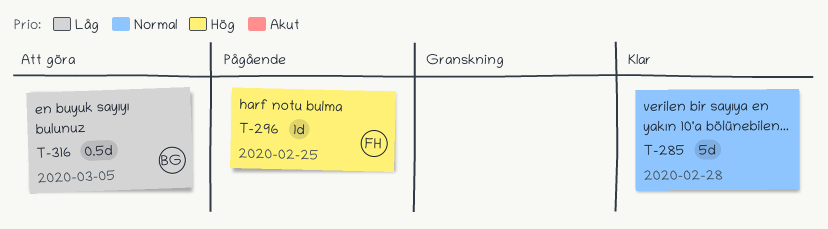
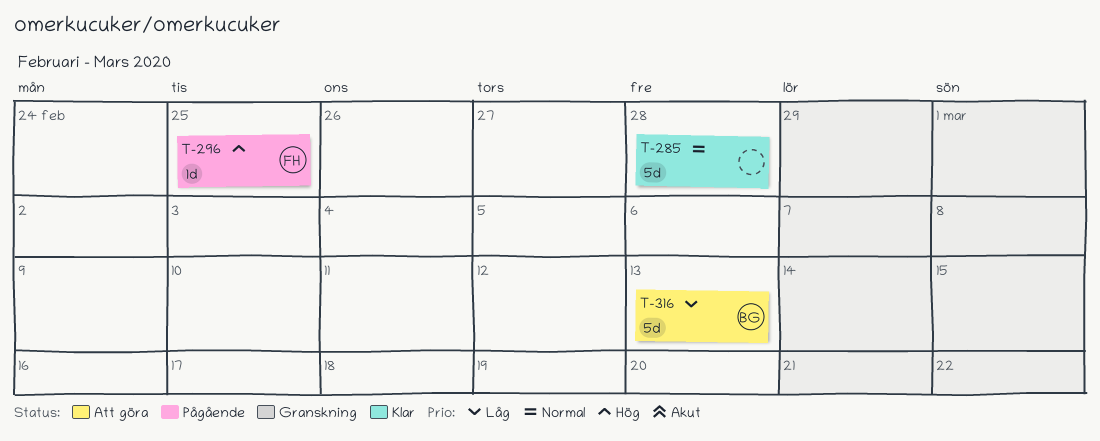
T-316, estimate: 0.5d -> 5d
T-316, due: Mar 5 -> Mar 13

